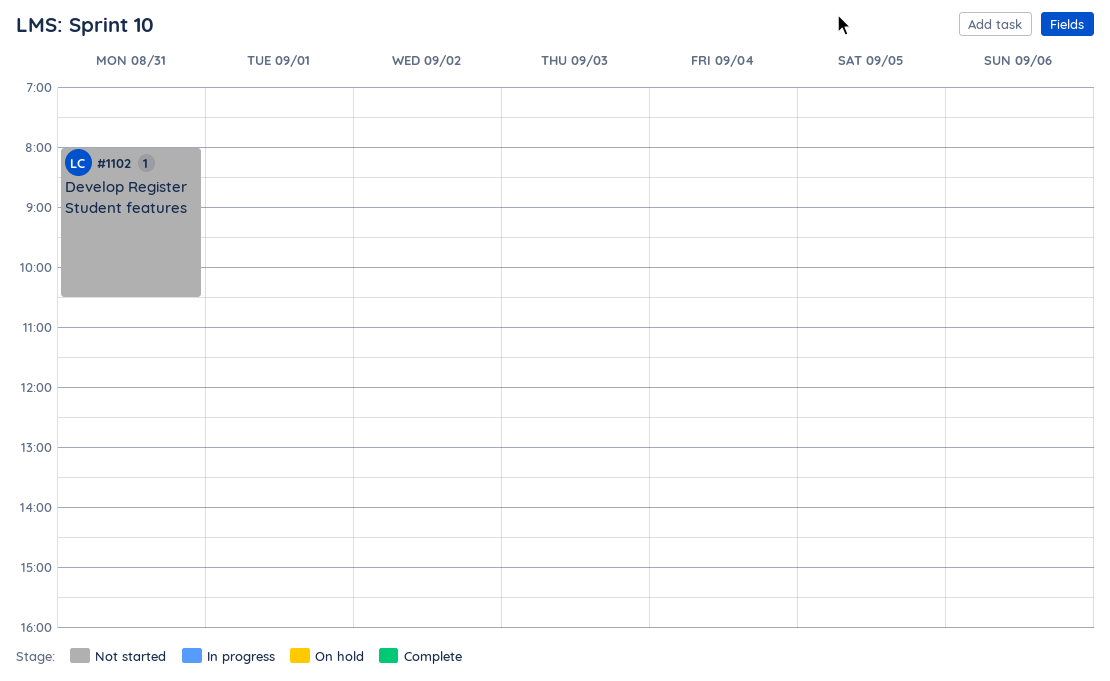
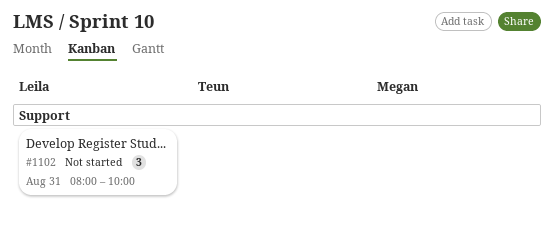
#1102, estimate: 1 -> 3
#1102, ends: 10:30 -> 10:00

